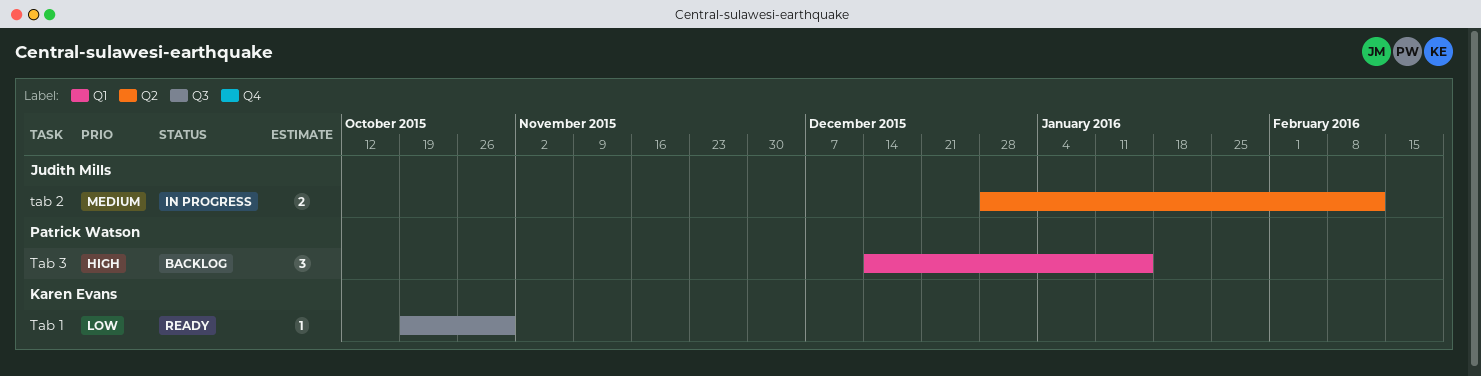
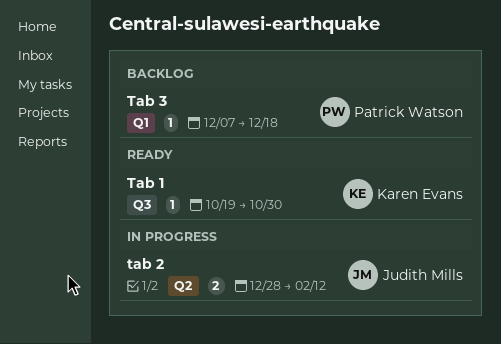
Tab 3, estimate: 3 -> 1
Tab 3, start: Dec 14 -> Dec 7
Tab 3, due: Jan 15 -> Dec 18

